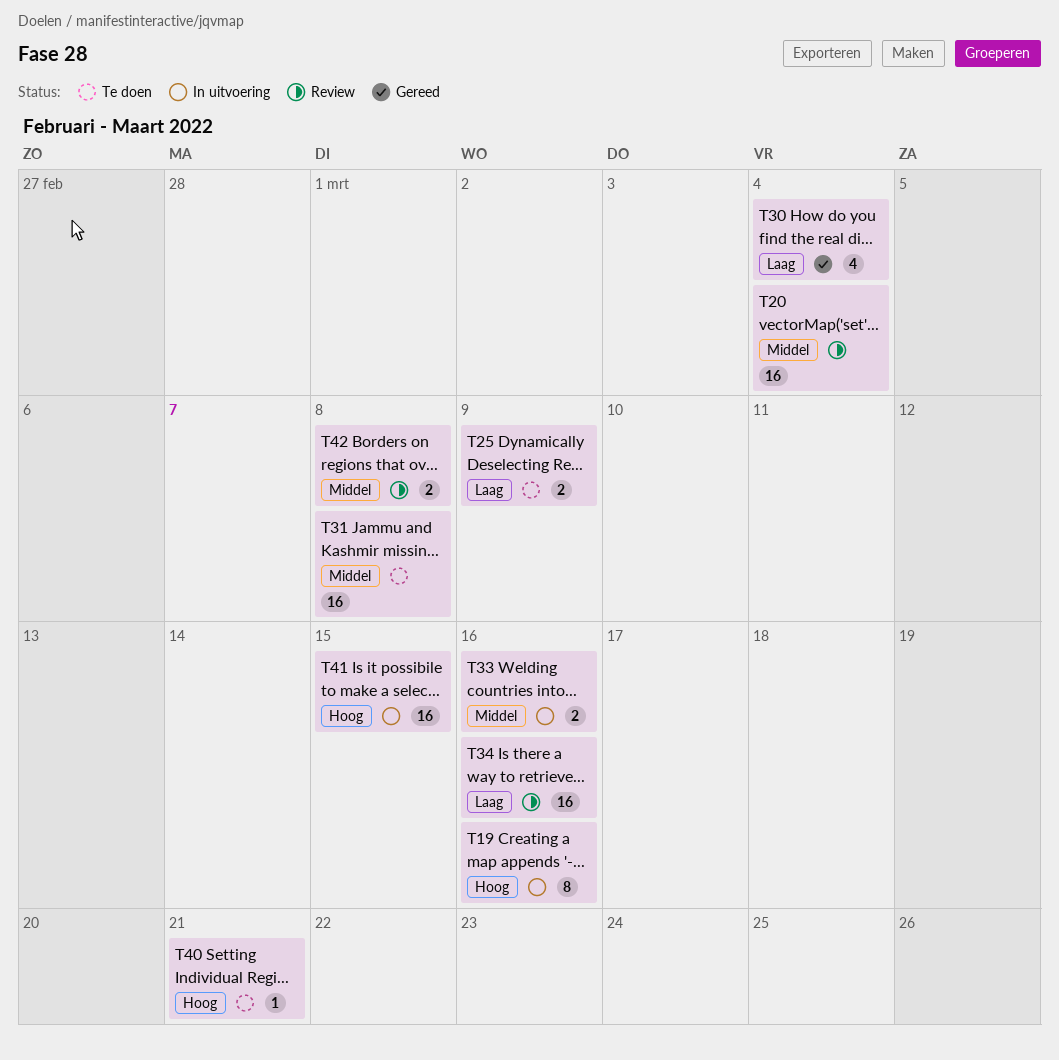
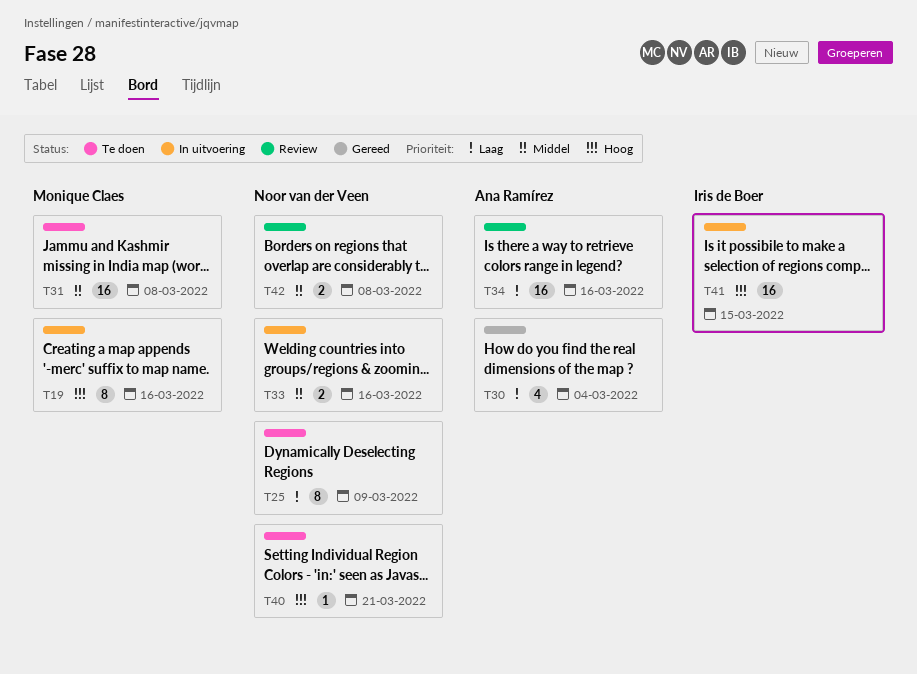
T20: present -> none
T25, estimate: 2 -> 8

